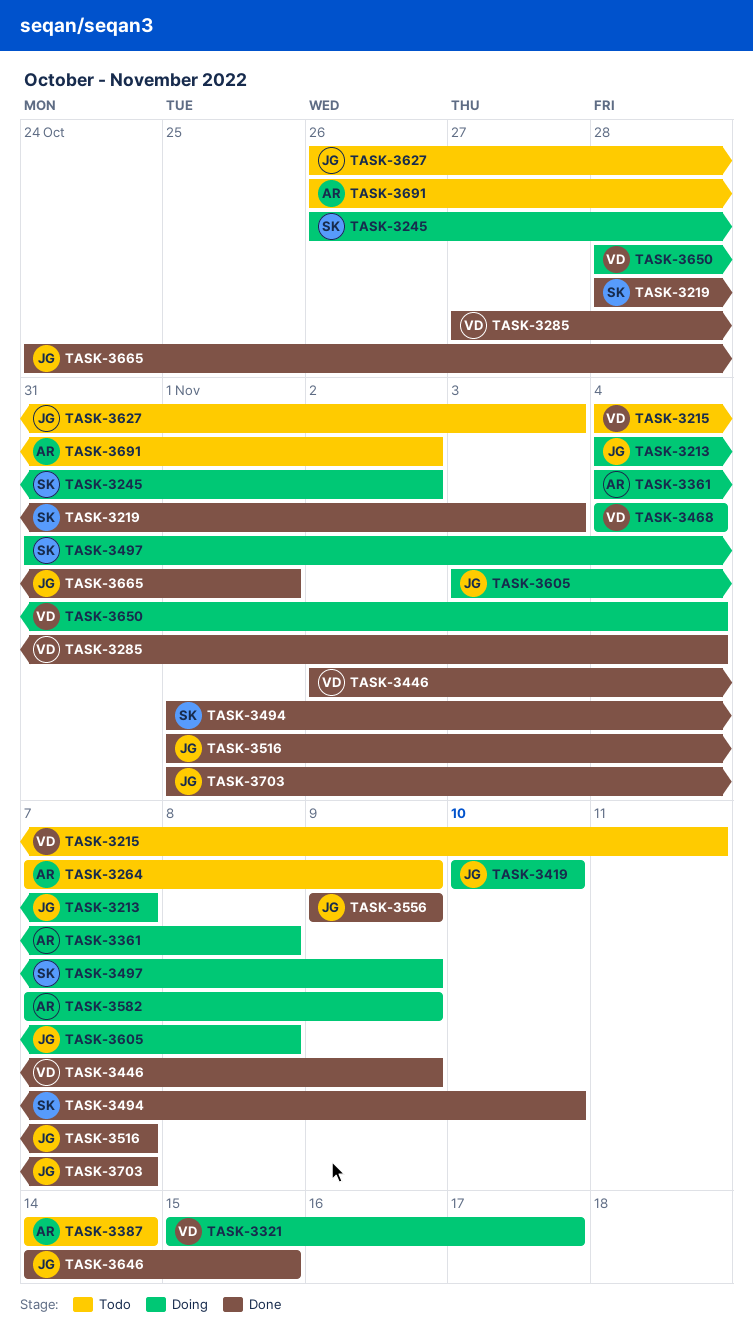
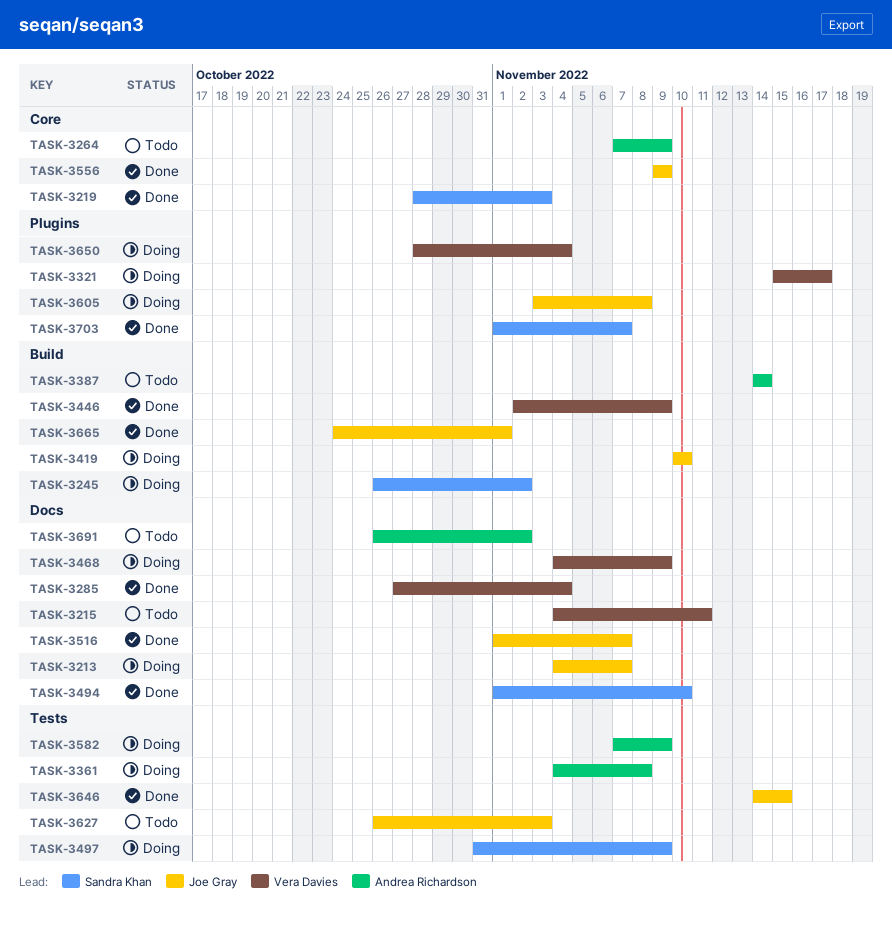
TASK-3468, due: Nov 4 -> Nov 9
TASK-3703, owner: Joe Gray -> Sandra Khan

